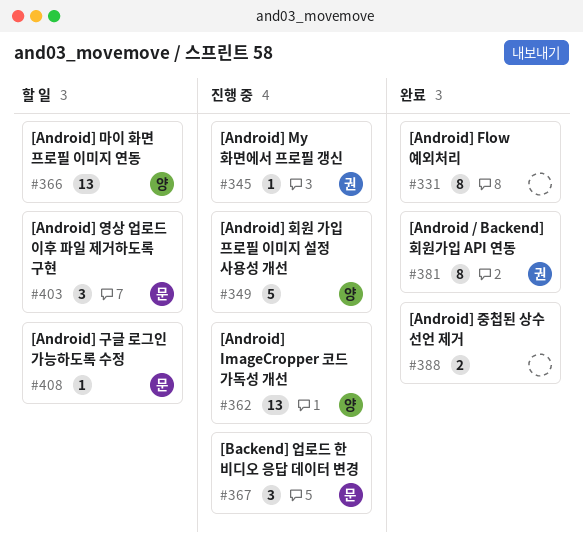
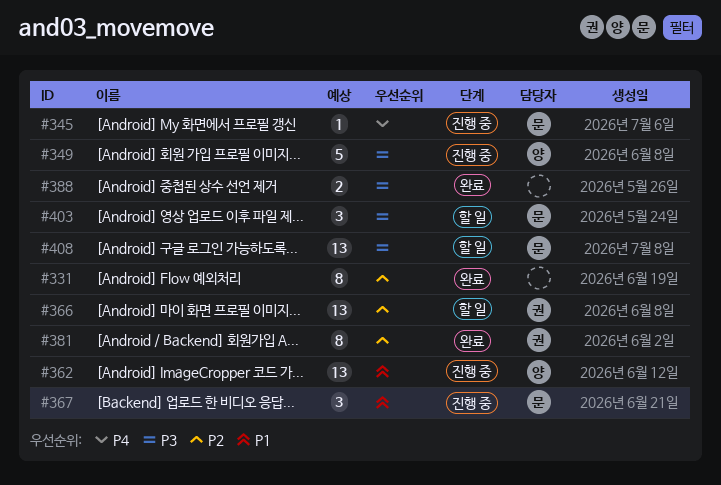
#345, owner: 권 -> 문
#366, owner: 양 -> 권
#408, estimate: 1 -> 13

